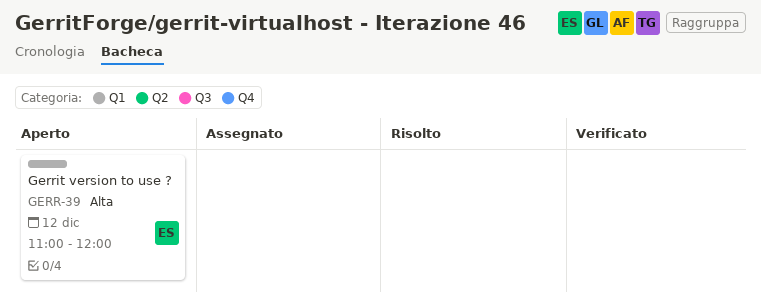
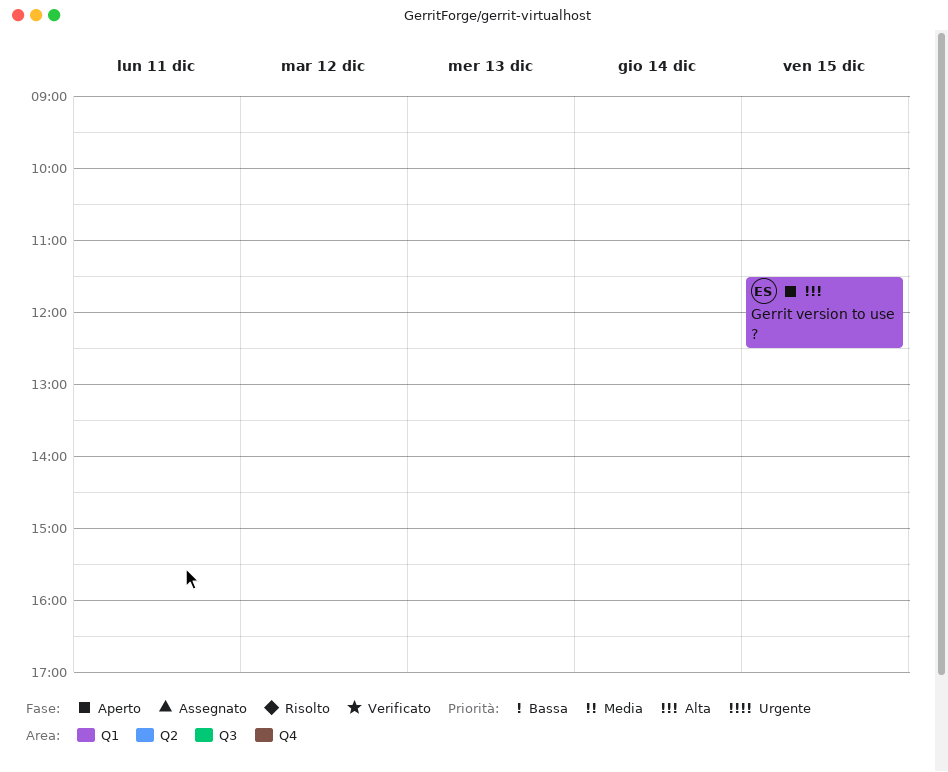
Gerrit version to use ?, day: Dec 12 -> Dec 15
Gerrit version to use ?, begins: 11:00 -> 11:30
Gerrit version to use ?, ends: 12:00 -> 12:30

